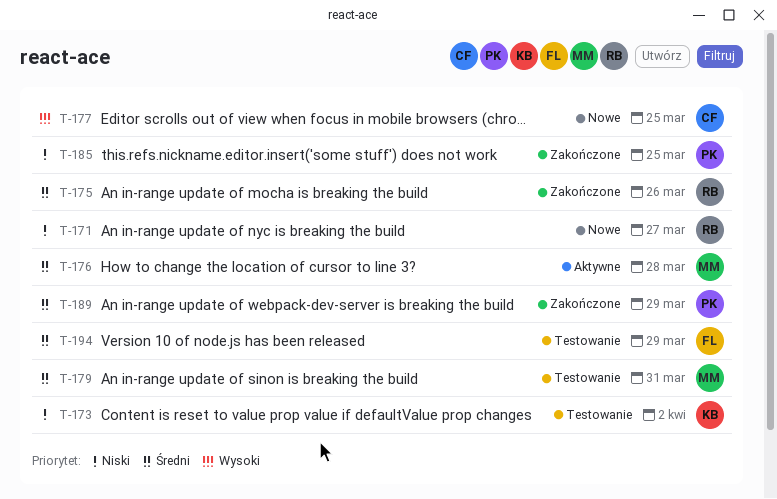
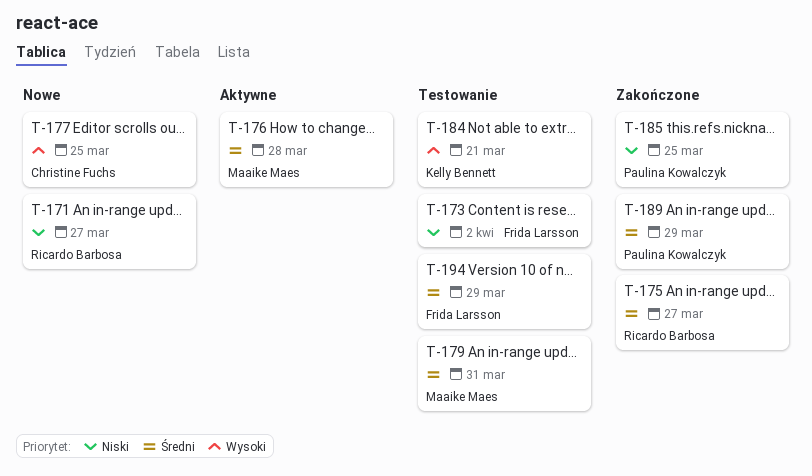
T-173, owner: Kelly Bennett -> Frida Larsson
T-175, due: Mar 26 -> Mar 27
T-184: none -> present

